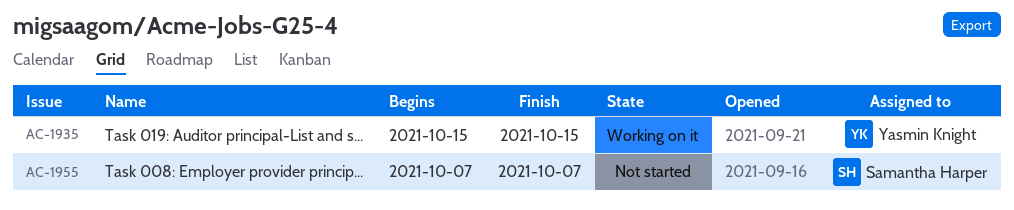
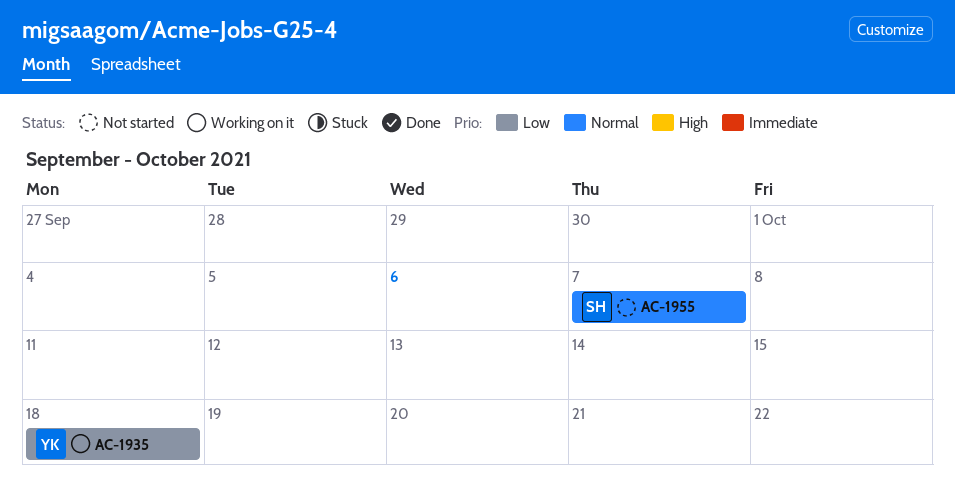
AC-1935, start: Oct 15 -> Oct 18
AC-1935, due: Oct 15 -> Oct 18

